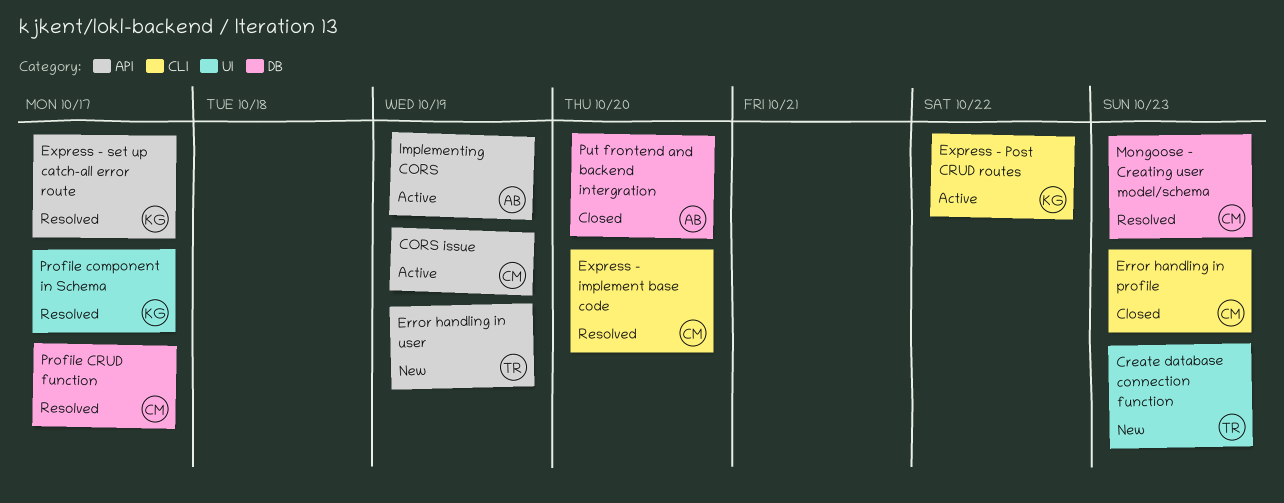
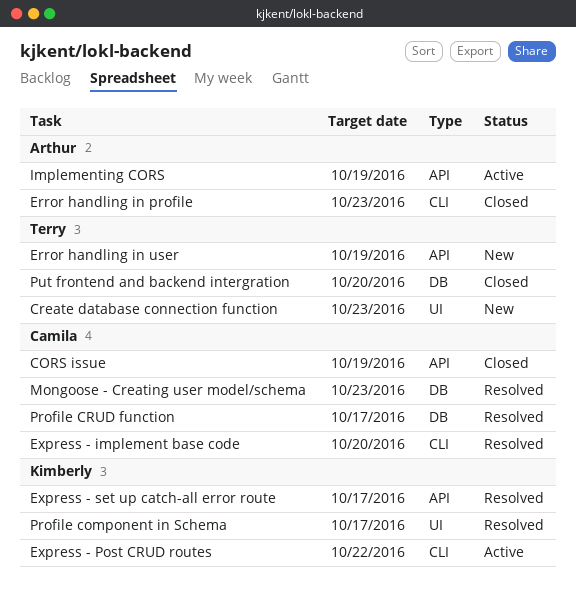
CORS issue, status: Active -> Closed
Error handling in profile, owner: Camila -> Arthur
Put frontend and backend intergration, owner: Arthur -> Terry

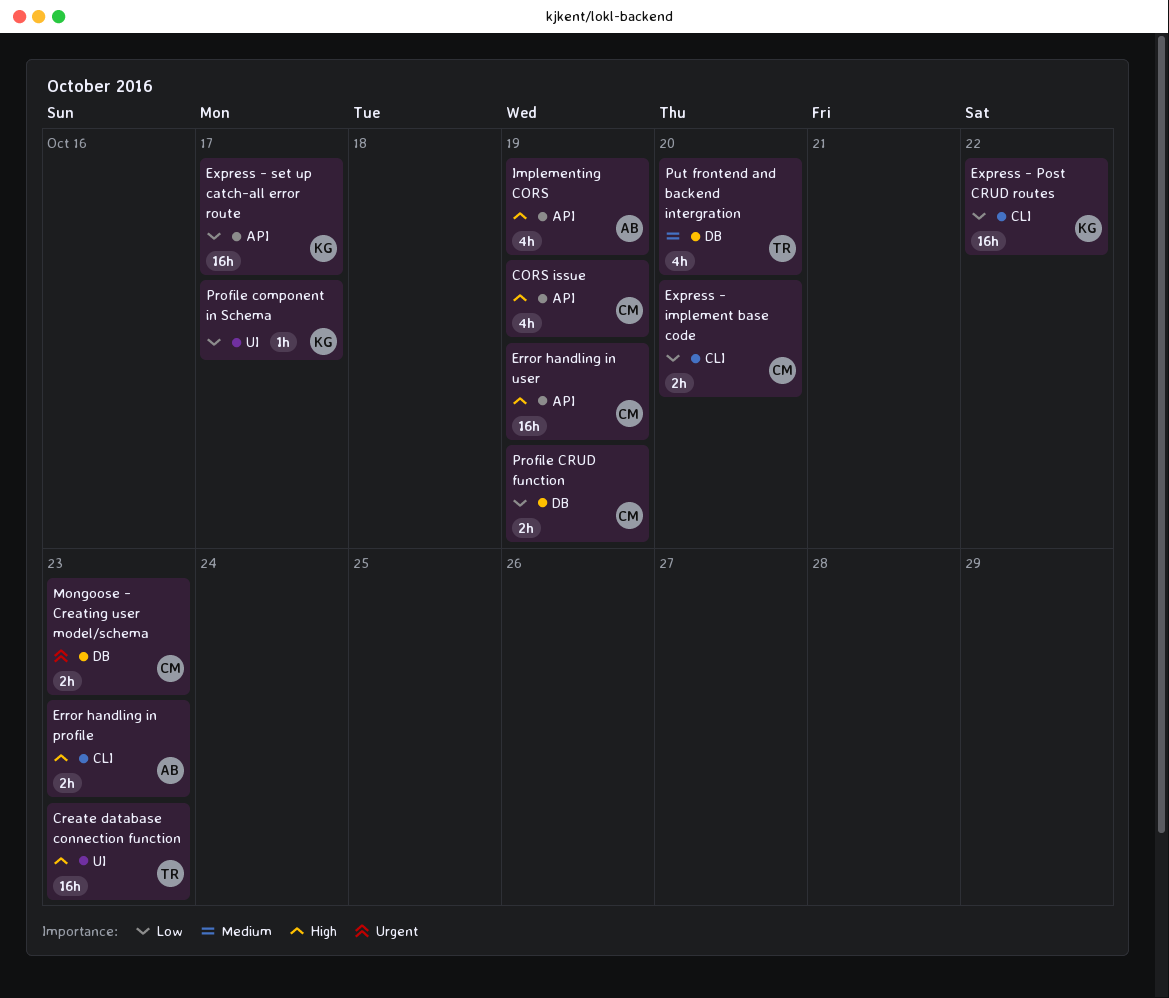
Error handling in user, owner: Terry -> Camila
Profile CRUD function, due: Oct 17 -> Oct 19

